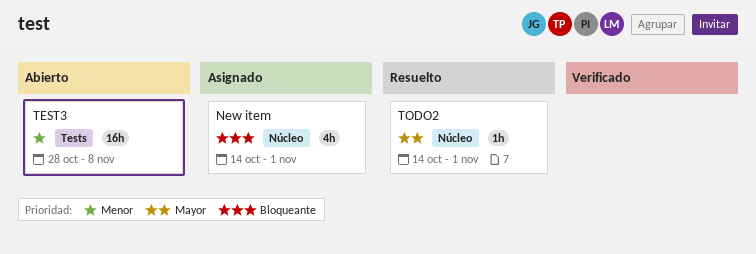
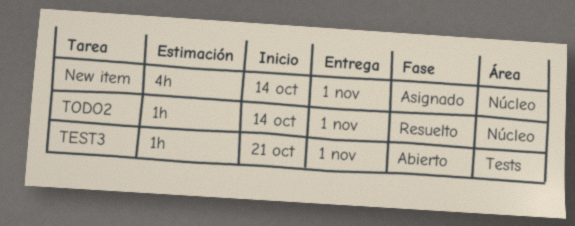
TEST3, estimate: 16h -> 1h
TEST3, start: Oct 28 -> Oct 21
TEST3, due: Nov 8 -> Nov 1

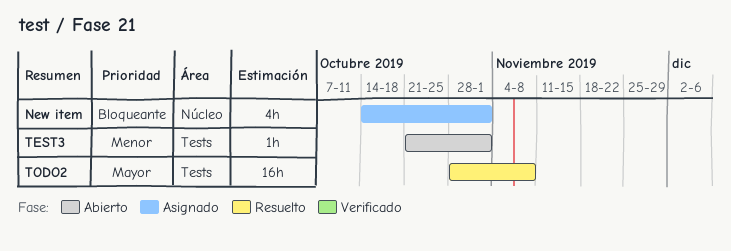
TODO2, label: Núcleo -> Tests
TODO2, estimate: 1h -> 16h
TODO2, start: Oct 14 -> Oct 28
TODO2, due: Nov 1 -> Nov 8

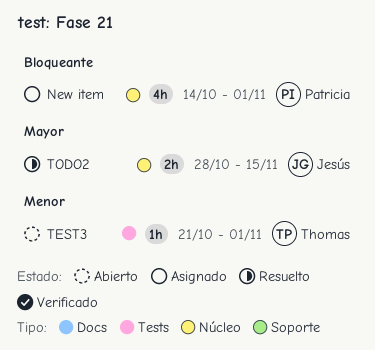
TODO2, label: Tests -> Núcleo
TODO2, estimate: 16h -> 2h
TODO2, due: Nov 8 -> Nov 15

